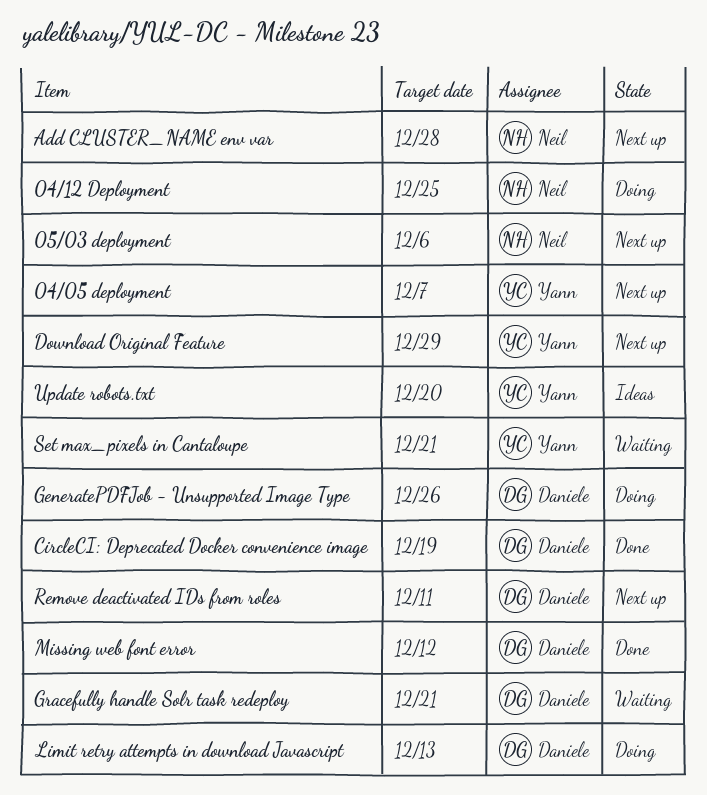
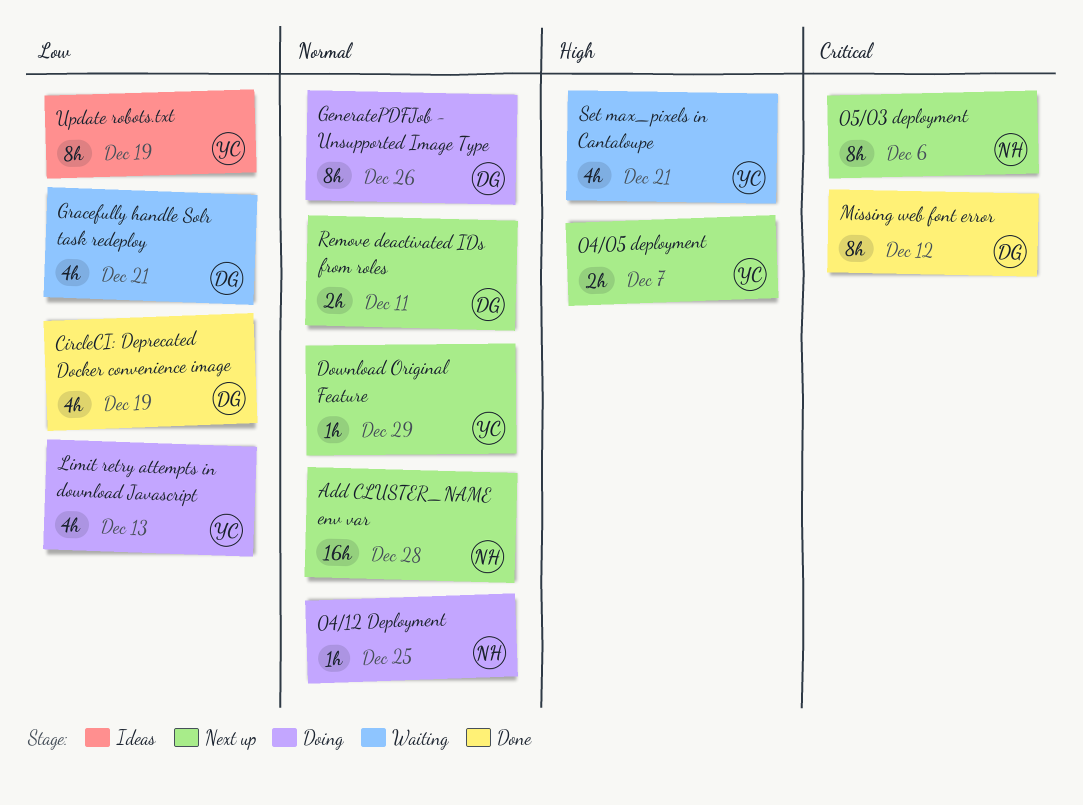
Limit retry attempts in download Javascript, owner: Daniele -> Yann
Update robots.txt, due: Dec 20 -> Dec 19

